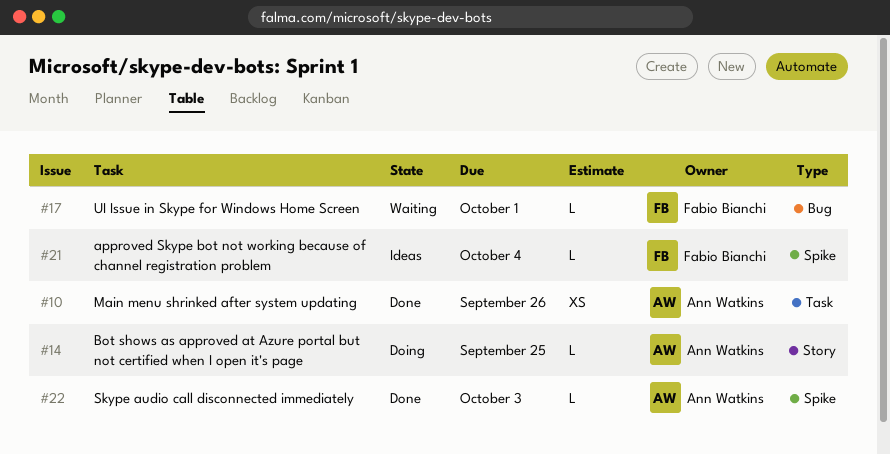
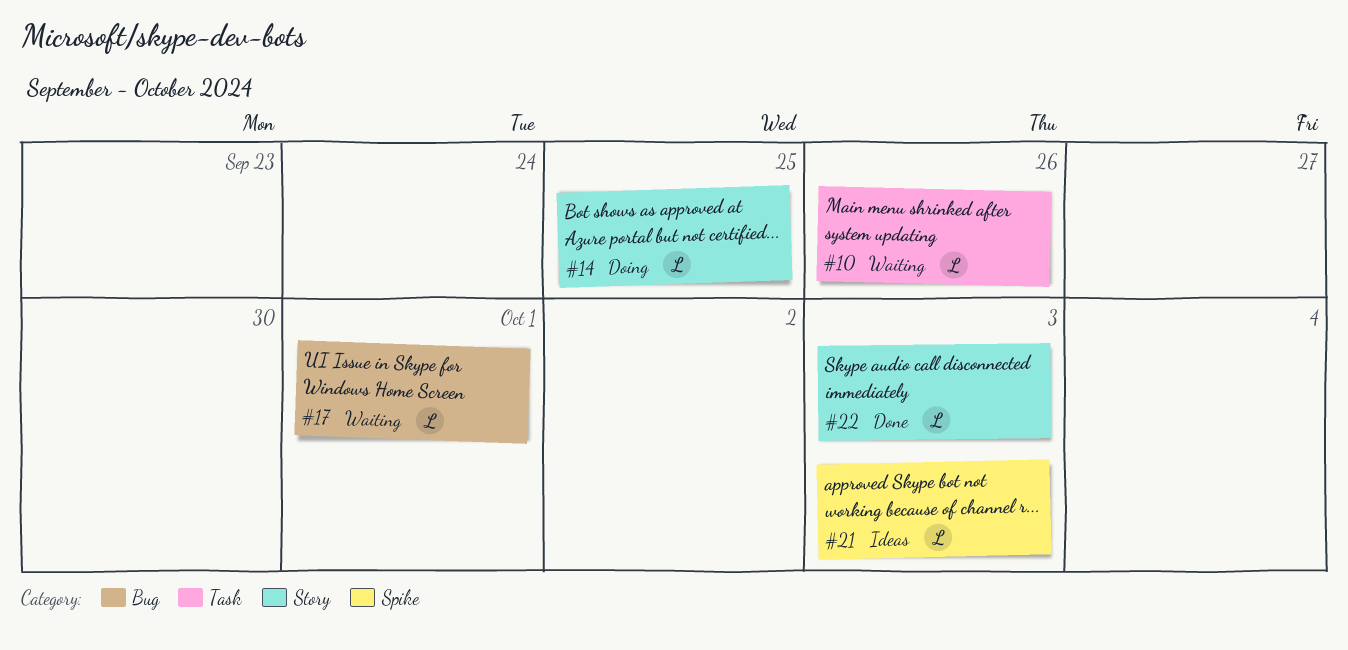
#10, status: Done -> Waiting
#10, estimate: XS -> L
#21, due: Oct 4 -> Oct 3
#22, label: Spike -> Story

